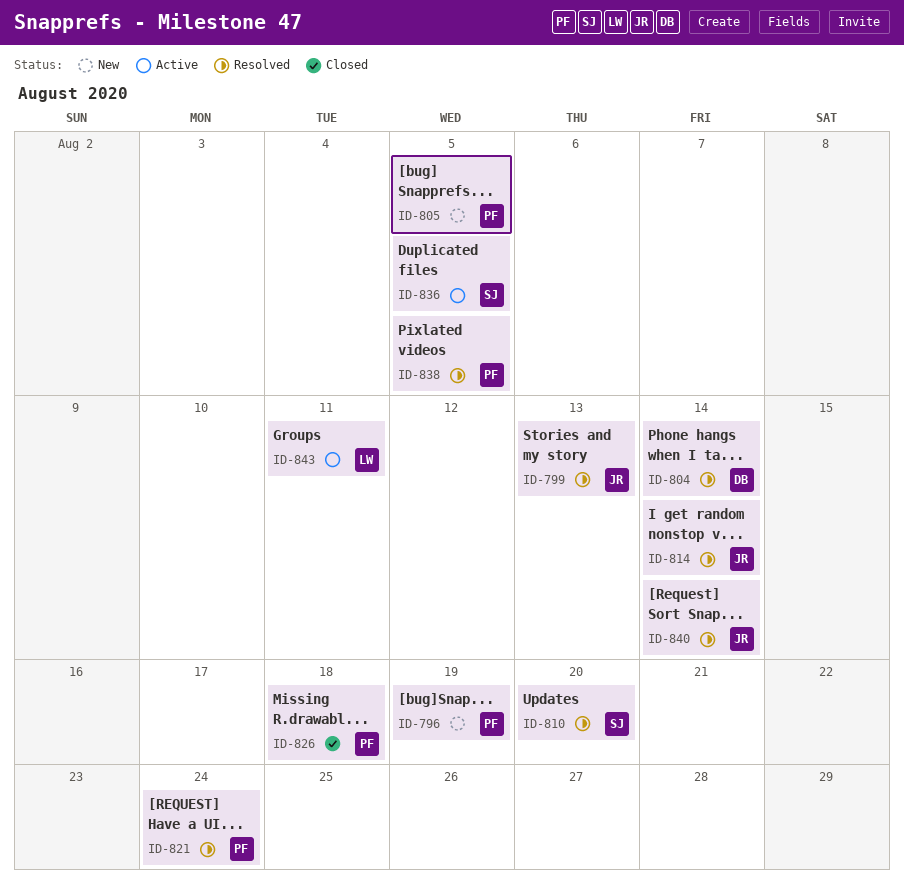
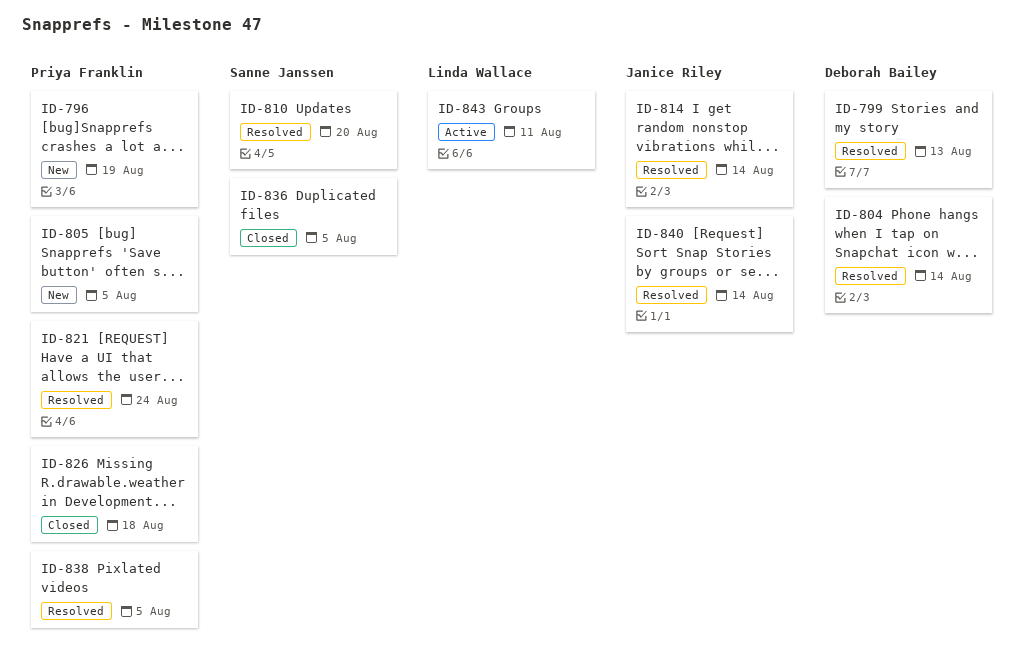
ID-799, owner: Janice Riley -> Deborah Bailey
ID-836, status: Active -> Closed

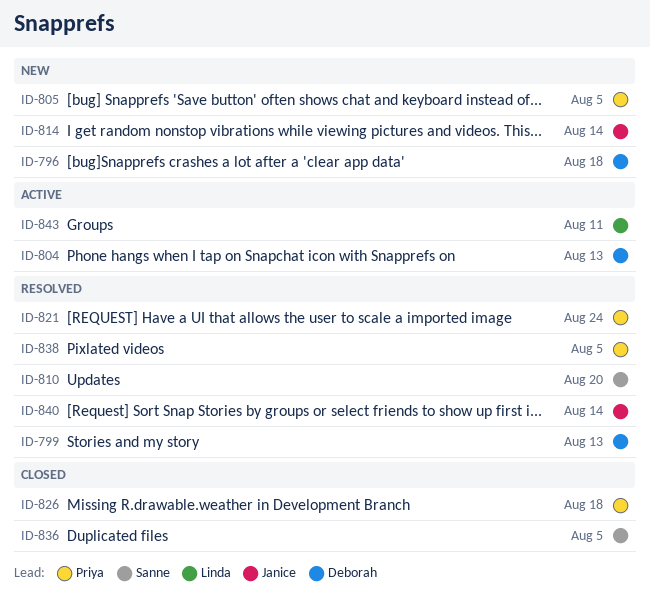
ID-796, owner: Priya Franklin -> Deborah Bailey
ID-796, due: Aug 19 -> Aug 18
ID-804, status: Resolved -> Active
ID-804, due: Aug 14 -> Aug 13
ID-814, status: Resolved -> New

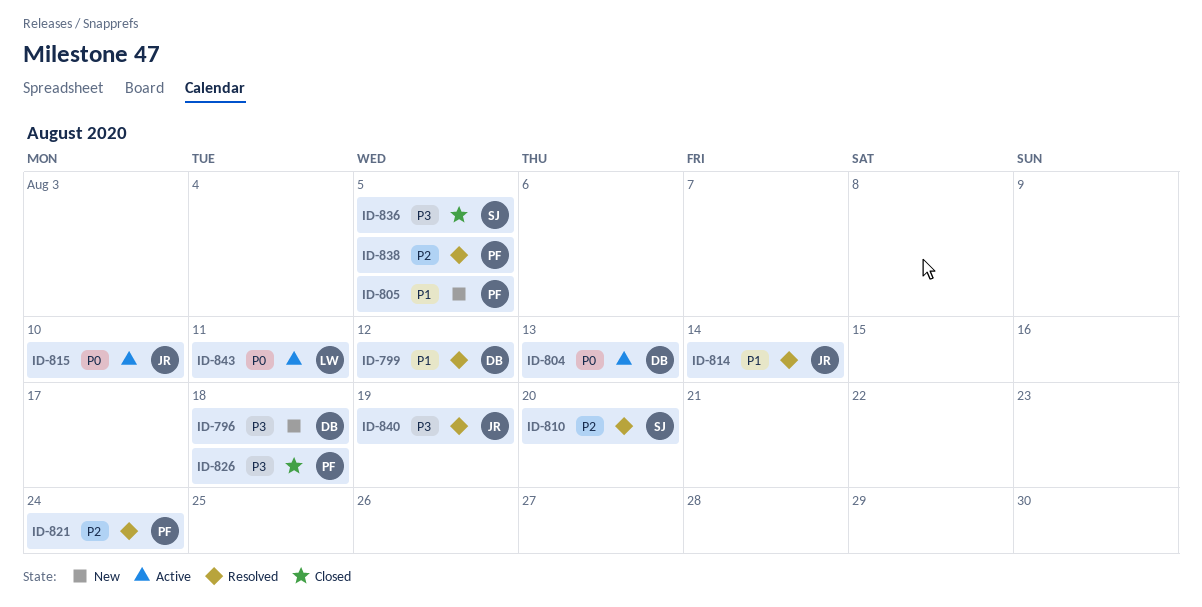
ID-799, due: Aug 13 -> Aug 12
ID-814, status: New -> Resolved
ID-815: none -> present
ID-840, due: Aug 14 -> Aug 19

